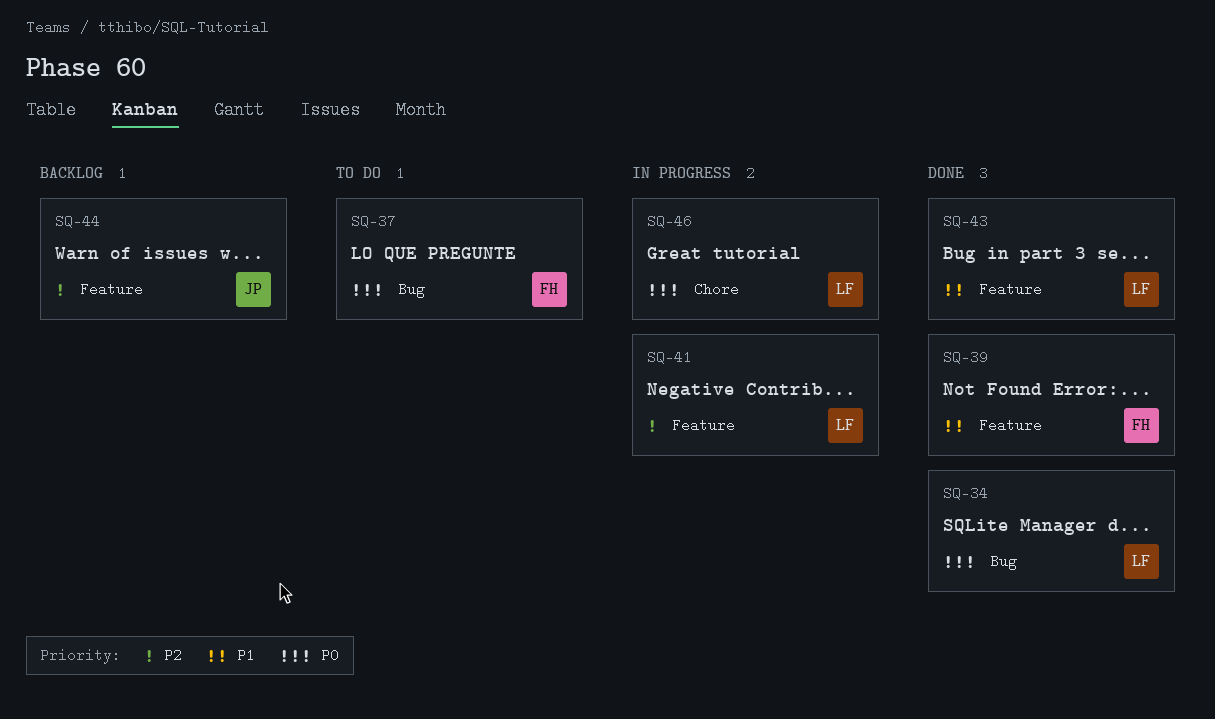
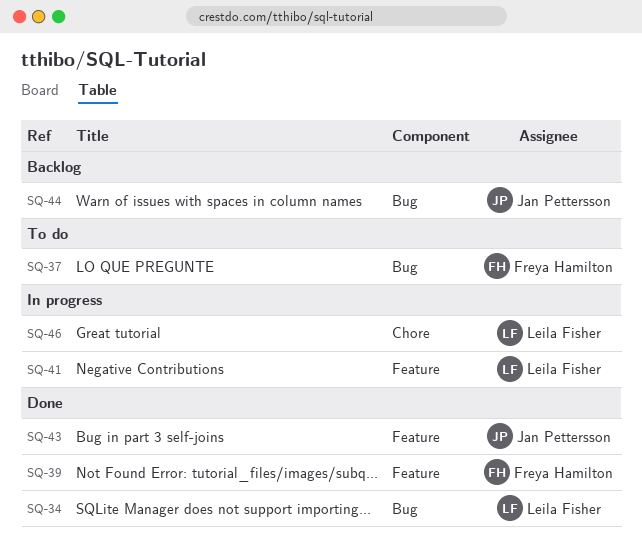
SQ-43, owner: Leila Fisher -> Jan Pettersson
SQ-44, label: Feature -> Bug

